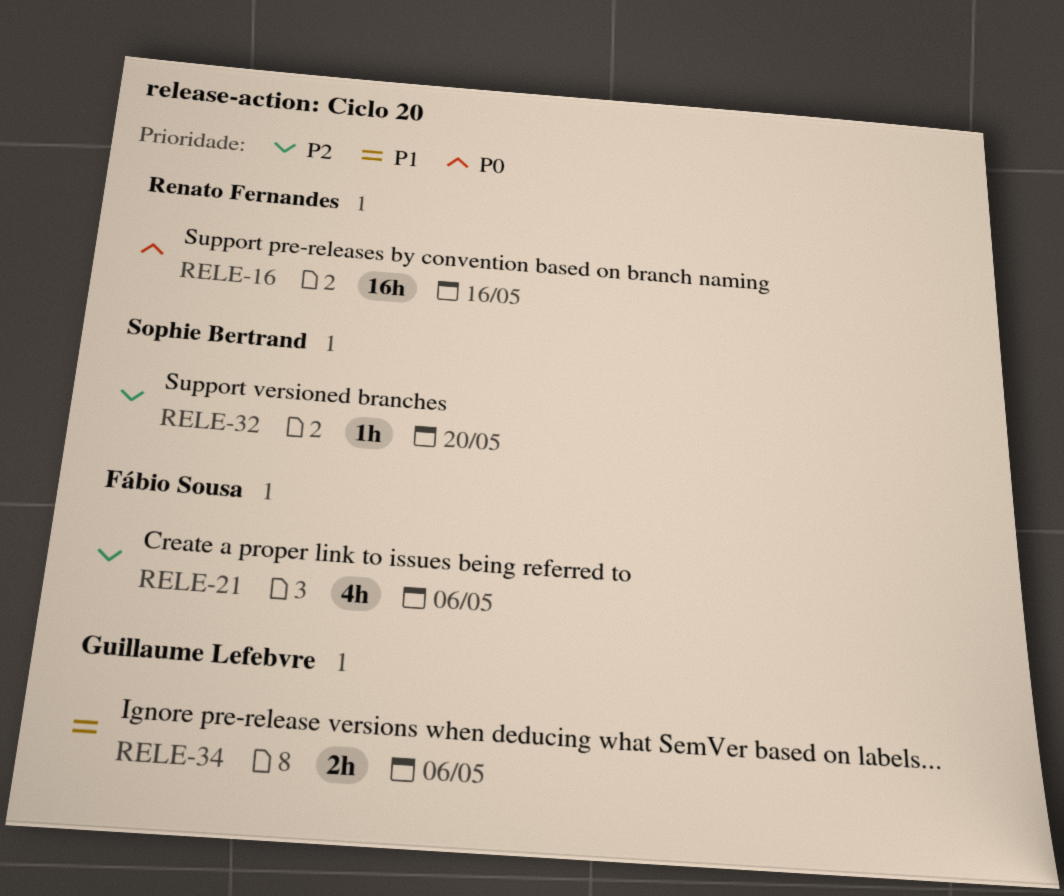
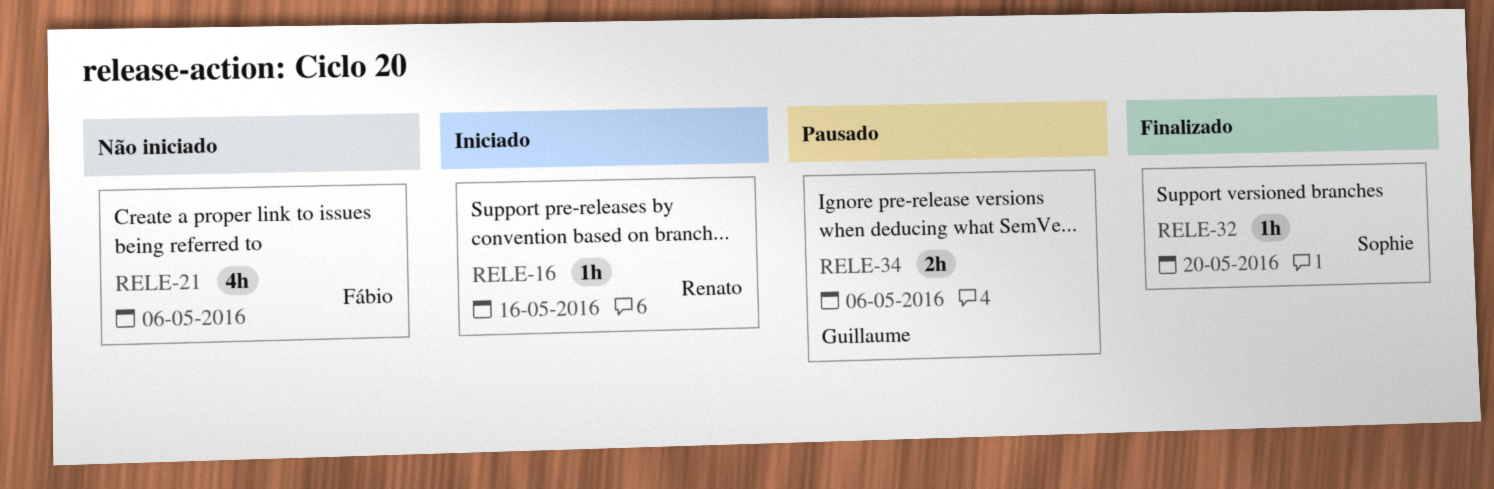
RELE-16, estimate: 16h -> 1h

